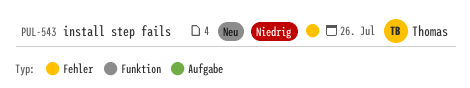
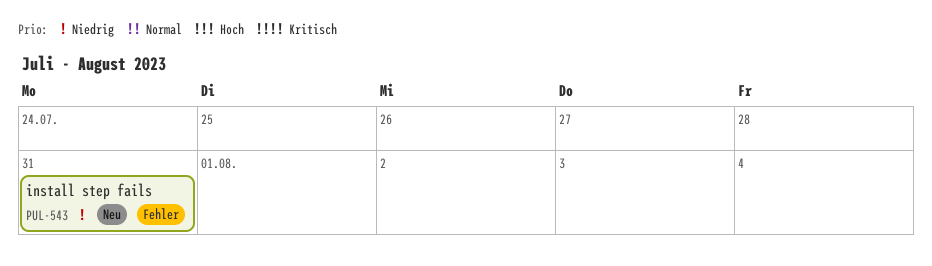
PUL-543, due: Jul 26 -> Jul 31

